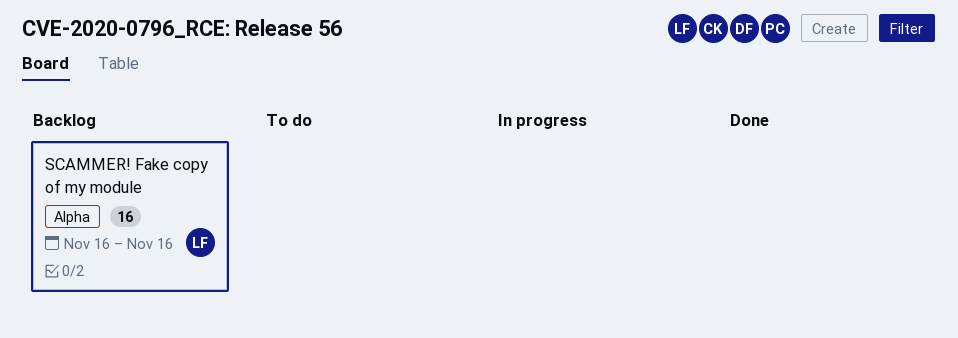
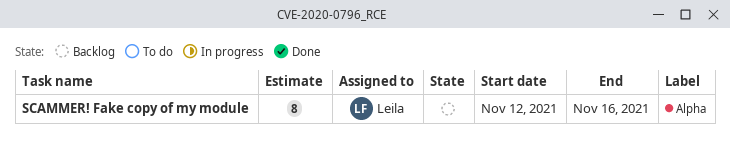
SCAMMER! Fake copy of my module, estimate: 16 -> 8
SCAMMER! Fake copy of my module, start: Nov 16 -> Nov 12

